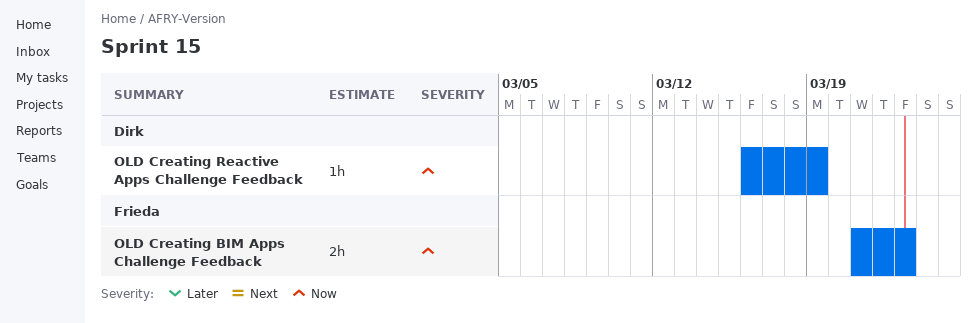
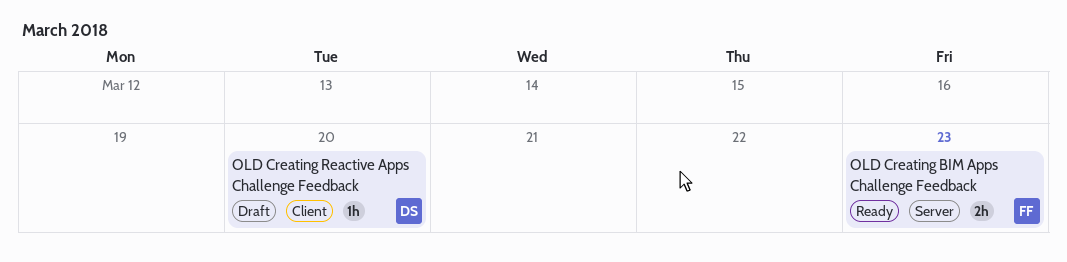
OLD Creating Reactive Apps Challenge Feedback, due: Mar 19 -> Mar 20

